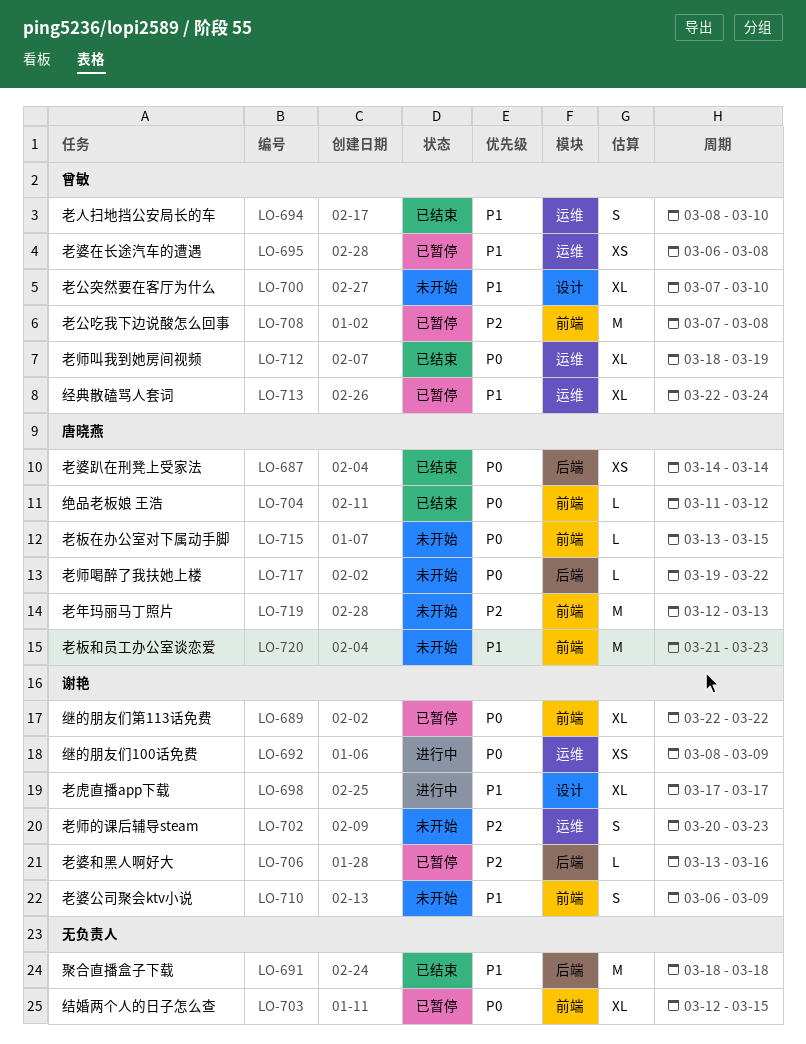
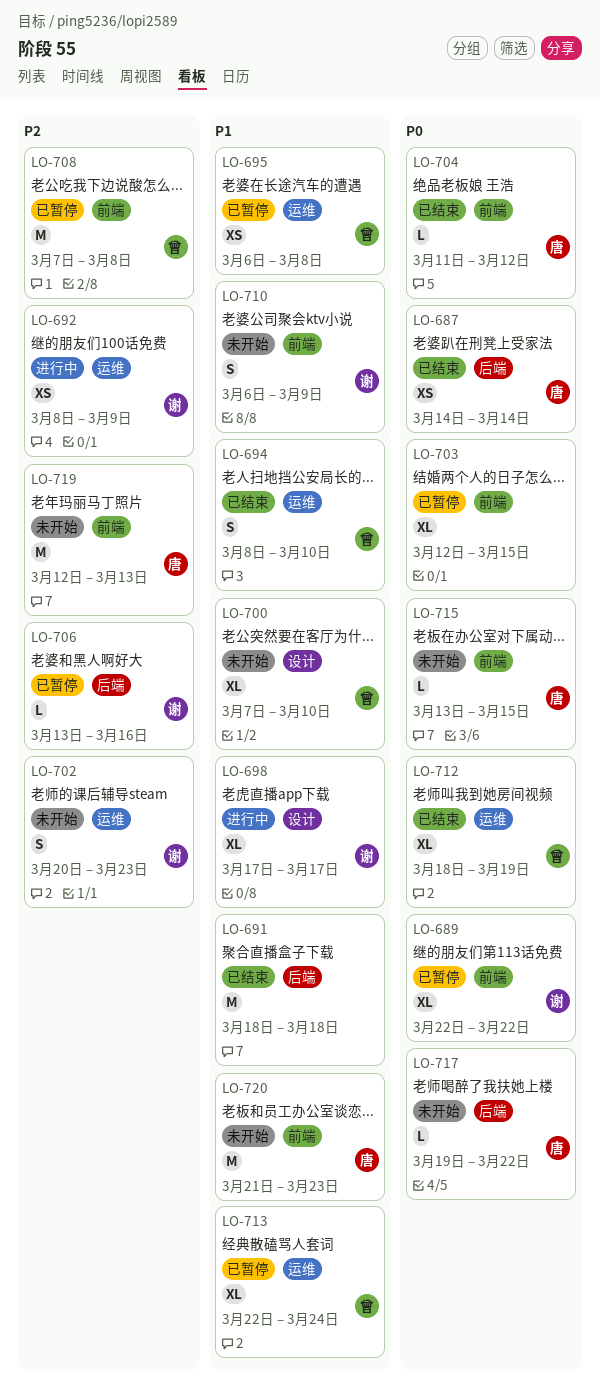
LO-692, priority: P0 -> P2

